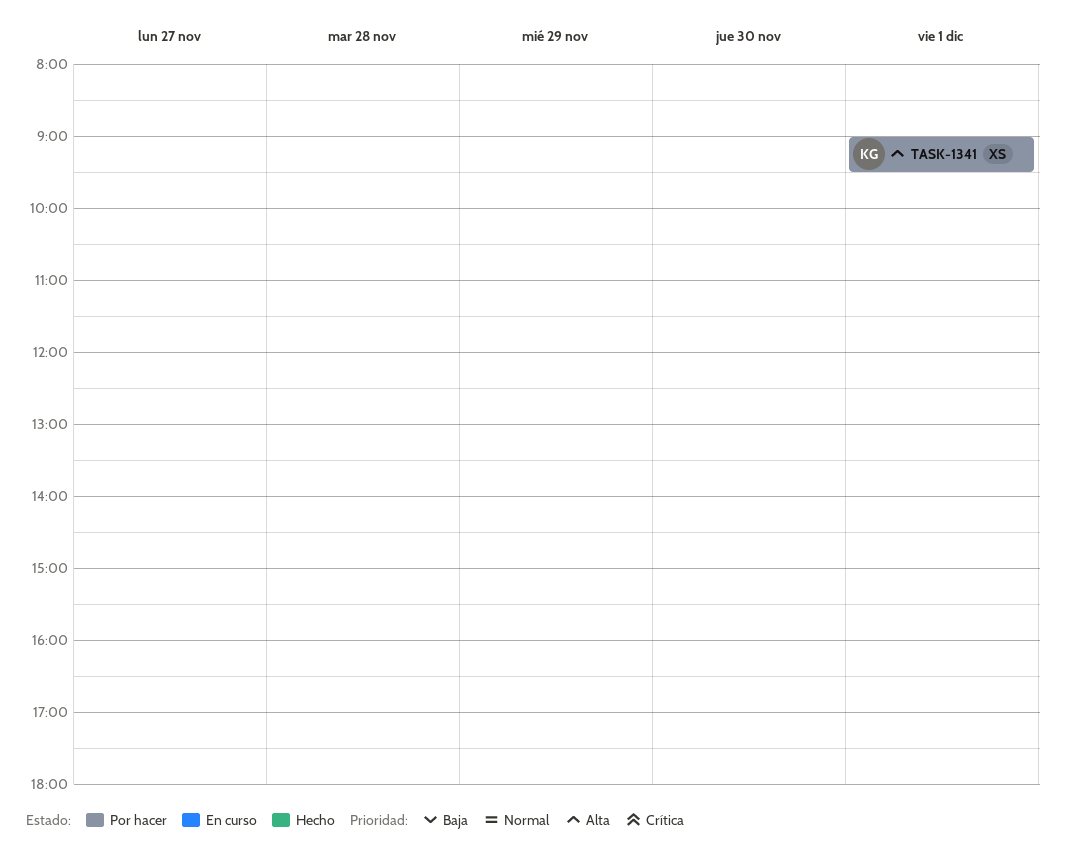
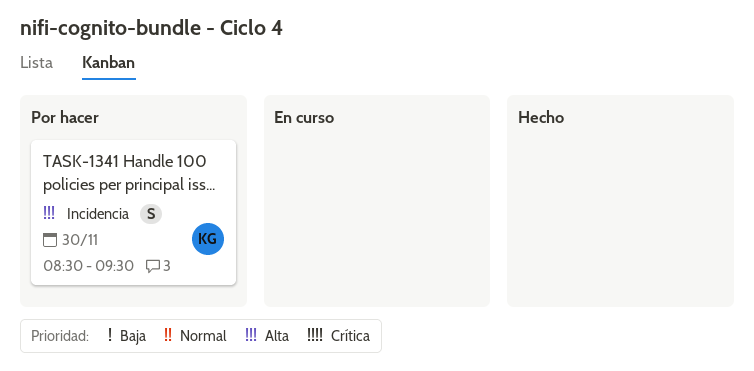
TASK-1341, estimate: XS -> S
TASK-1341, day: Dec 1 -> Nov 30
TASK-1341, begins: 09:00 -> 08:30

